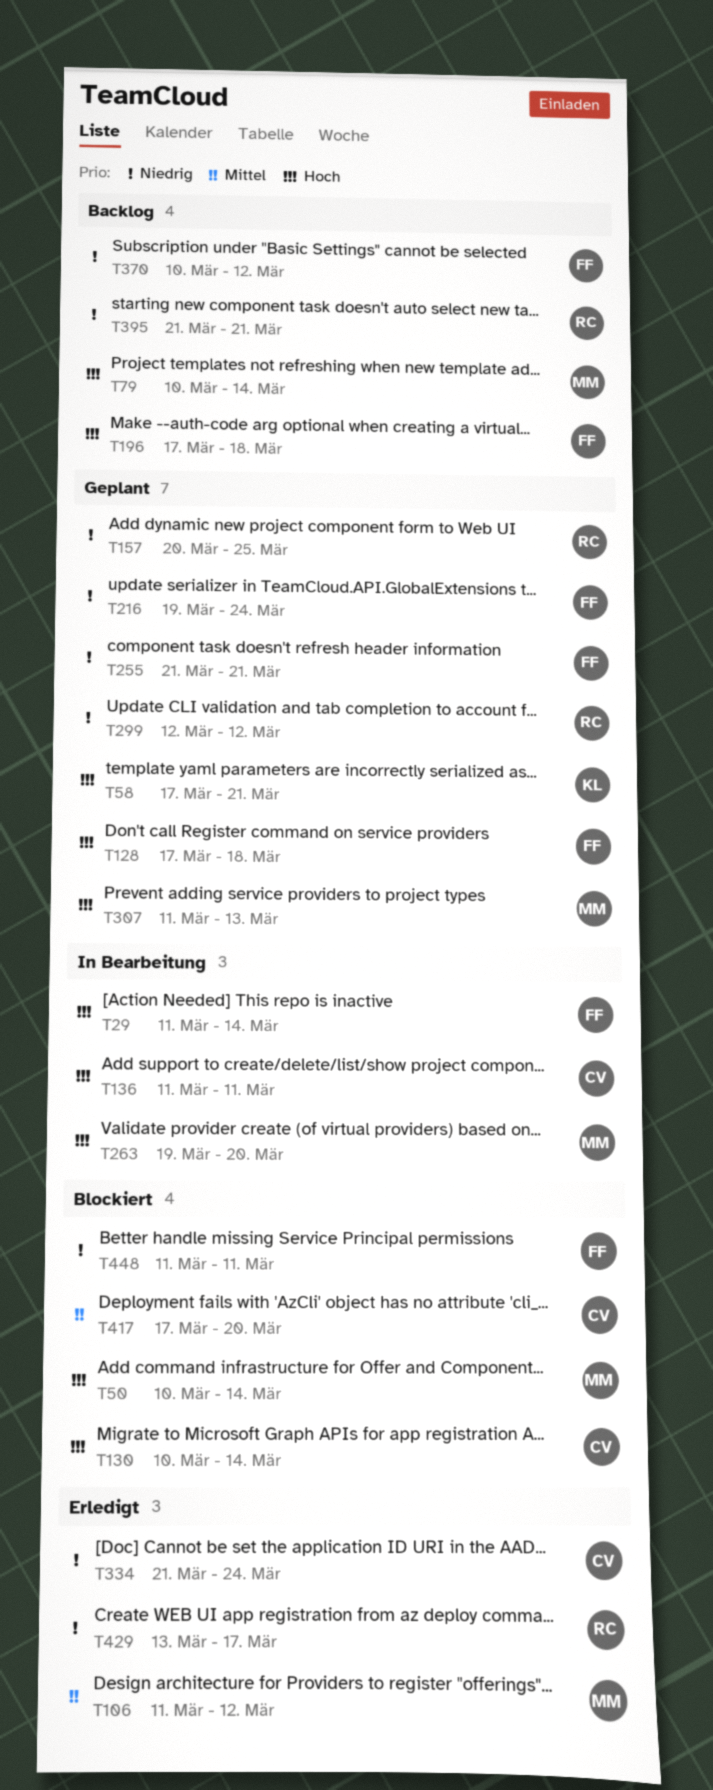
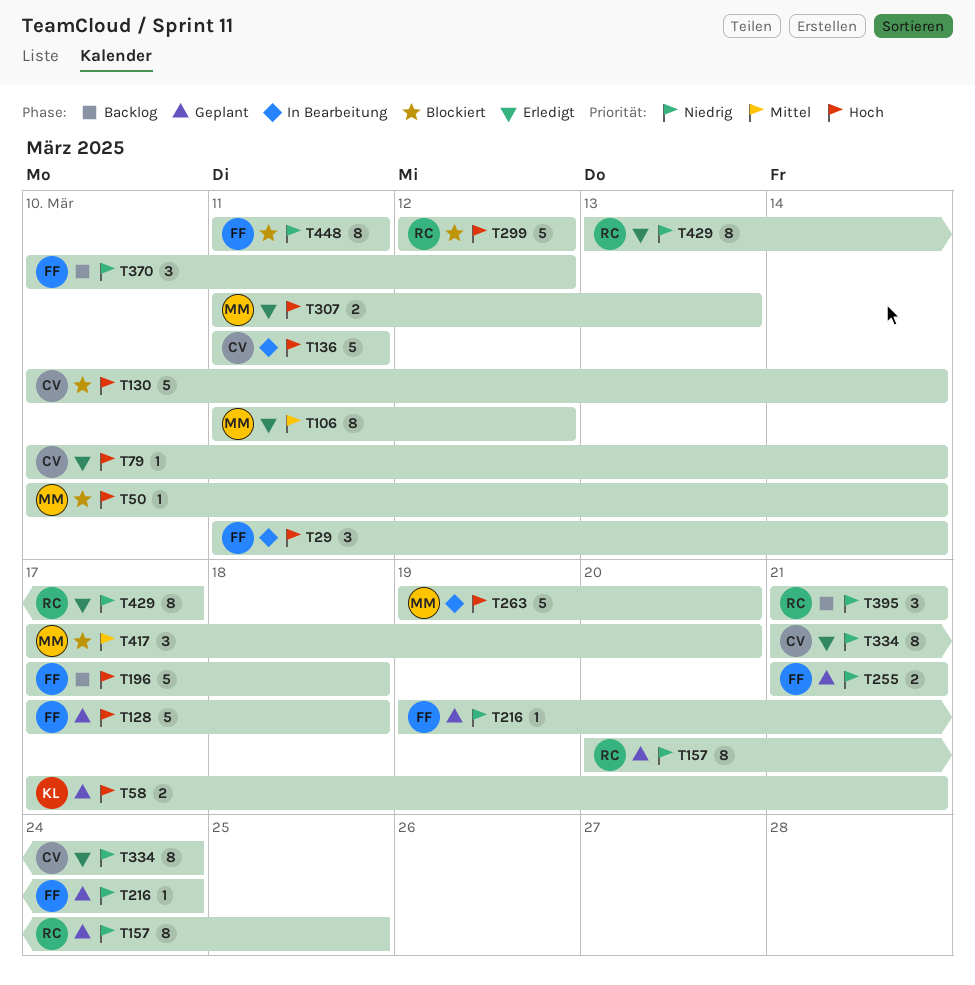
T79, status: Backlog -> Erledigt
T79, owner: MM -> CV
T299, status: Geplant -> Blockiert
T299, priority: Niedrig -> Hoch
T307, status: Geplant -> Erledigt
T417, owner: CV -> MM

